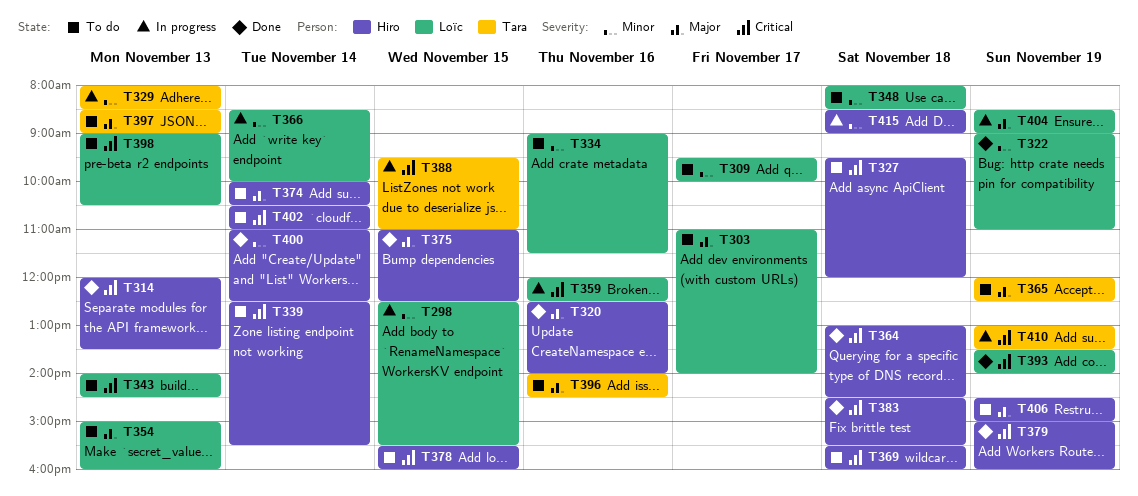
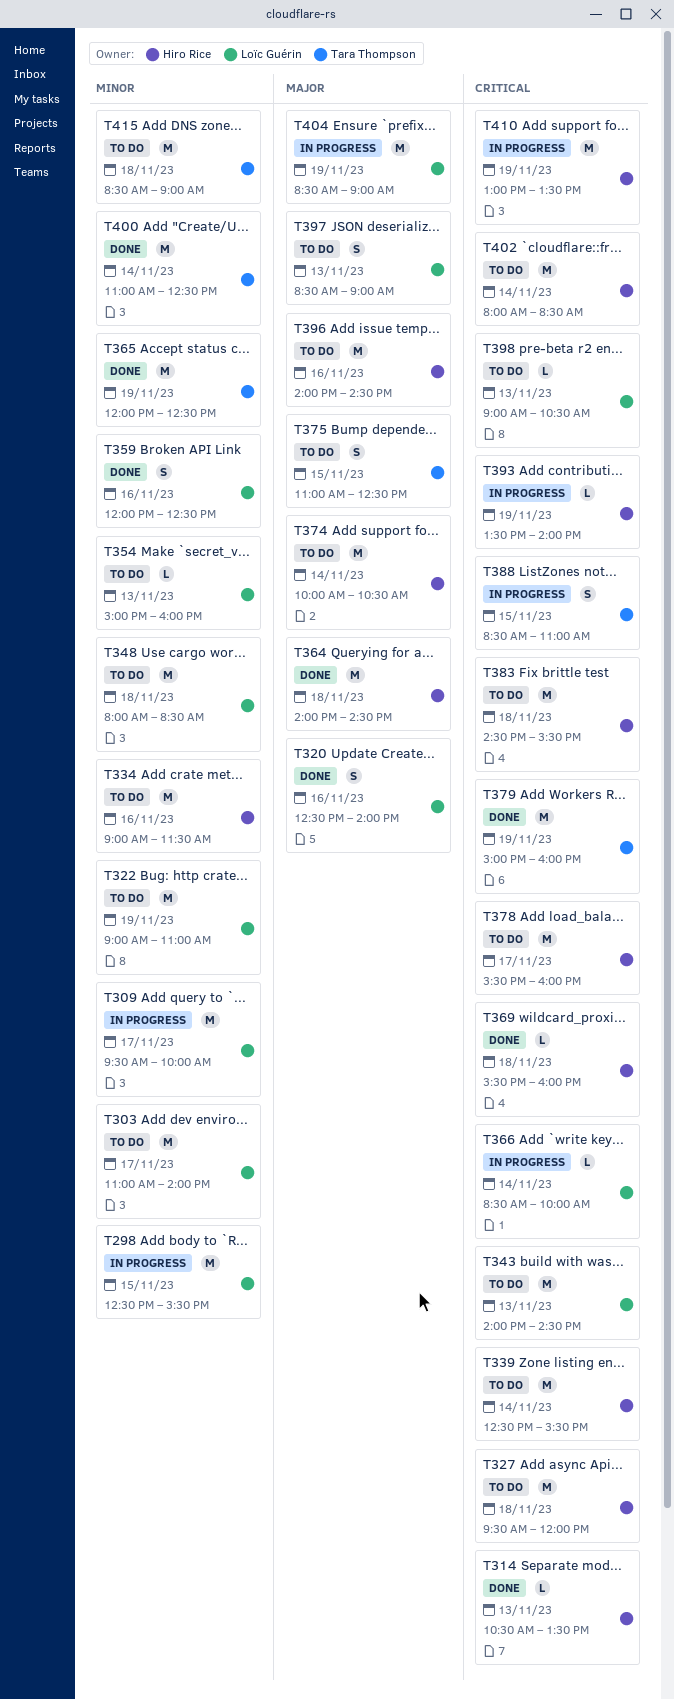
T303, priority: Major -> Minor
T309, status: To do -> In progress
T314, begins: 12:00 -> 10:30
T320, owner: Hiro Rice -> Loïc Guérin
T322, status: Done -> To do
T329: present -> none
T334, owner: Loïc Guérin -> Hiro Rice
T354, priority: Major -> Minor
T359, status: In progress -> Done
T359, priority: Critical -> Minor
T364, priority: Critical -> Major
T364, begins: 13:00 -> 14:00
T365, status: To do -> Done
T365, priority: Major -> Minor
T366, priority: Minor -> Critical
T369, status: To do -> Done
T375, status: Done -> To do
T375, owner: Hiro Rice -> Tara Thompson
T378, day: Nov 15 -> Nov 17
T379, owner: Hiro Rice -> Tara Thompson
T383, status: Done -> To do
T388, begins: 09:30 -> 08:30
T393, status: Done -> In progress
T393, owner: Loïc Guérin -> Hiro Rice
T396, owner: Tara Thompson -> Hiro Rice
T397, owner: Tara Thompson -> Loïc Guérin
T400, owner: Hiro Rice -> Tara Thompson
T402, begins: 10:30 -> 08:00
T402, ends: 11:00 -> 08:30
T406: present -> none
T410, owner: Tara Thompson -> Hiro Rice
T415, status: In progress -> To do
T415, owner: Hiro Rice -> Tara Thompson

